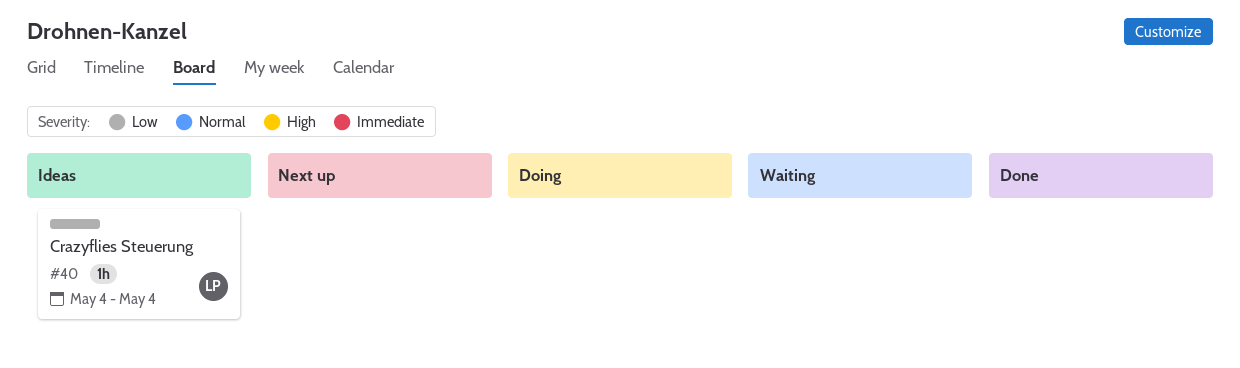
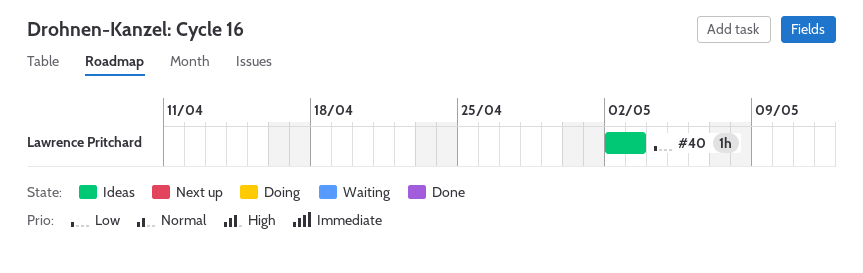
#40, start: May 4 -> May 2
#40, due: May 4 -> May 3

